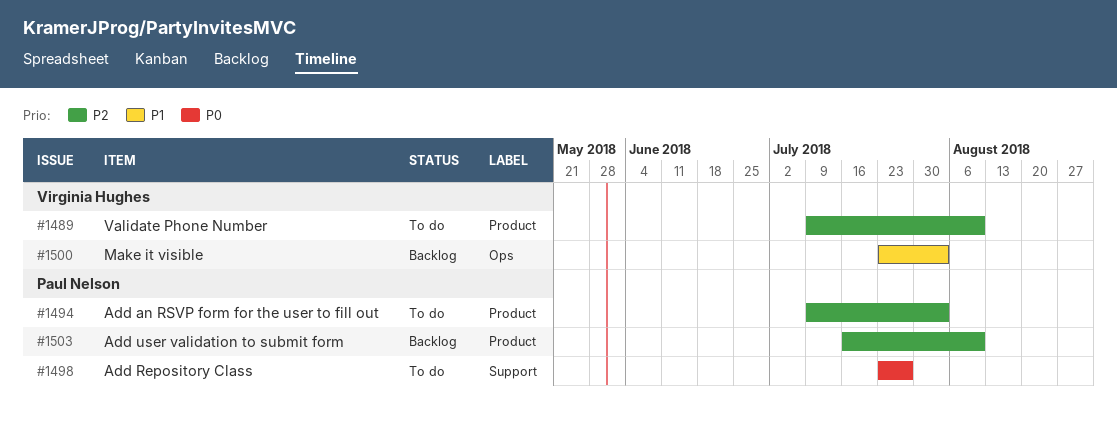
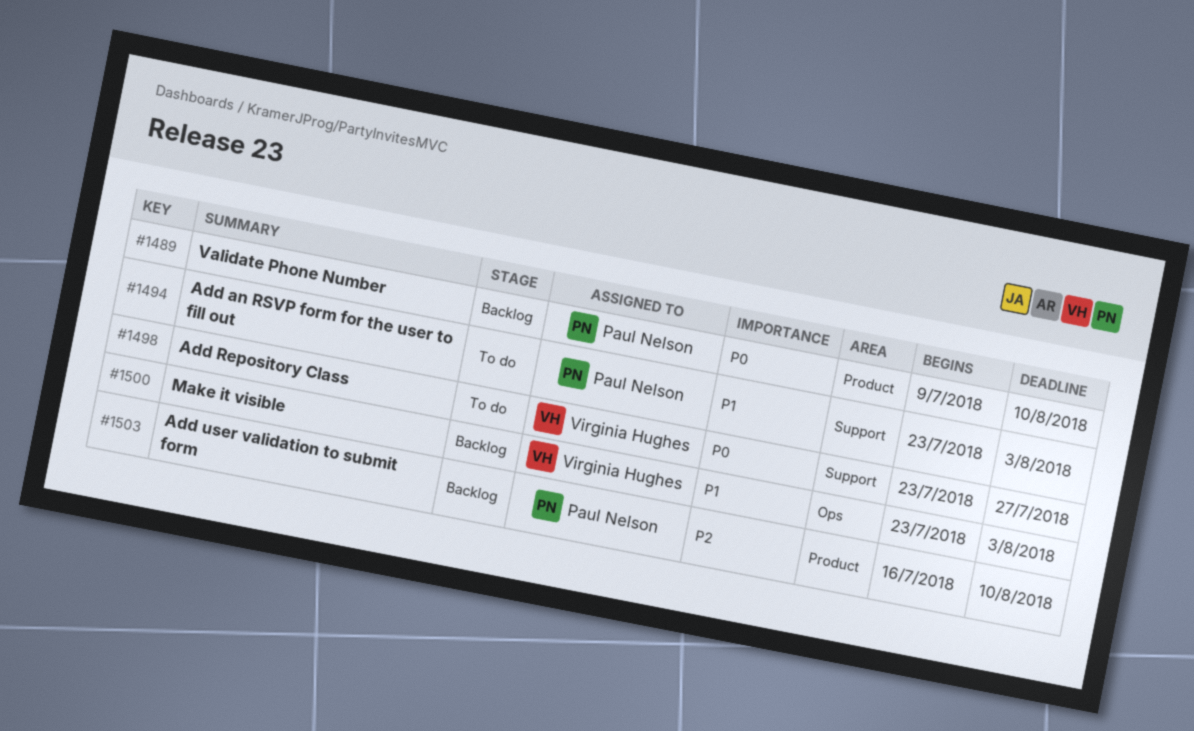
#1489, status: To do -> Backlog
#1489, owner: Virginia Hughes -> Paul Nelson
#1489, priority: P2 -> P0
#1494, priority: P2 -> P1
#1494, label: Product -> Support
#1494, start: Jul 9 -> Jul 23
#1498, owner: Paul Nelson -> Virginia Hughes

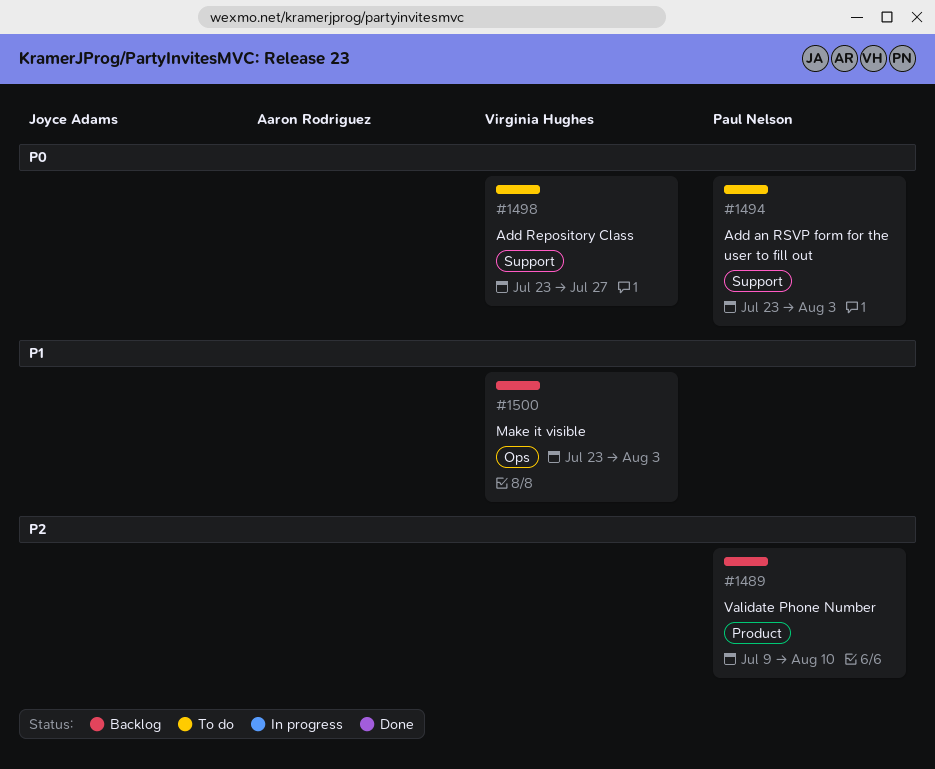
#1489, priority: P0 -> P2
#1494, priority: P1 -> P0
#1503: present -> none

